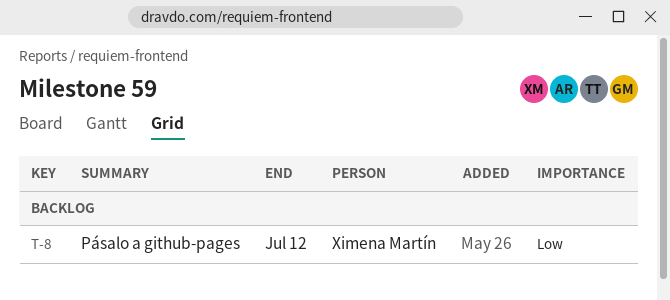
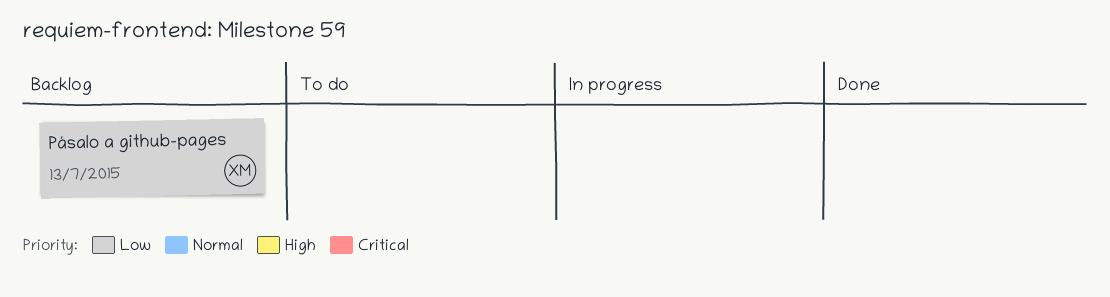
Pásalo a github-pages, due: Jul 12 -> Jul 13

